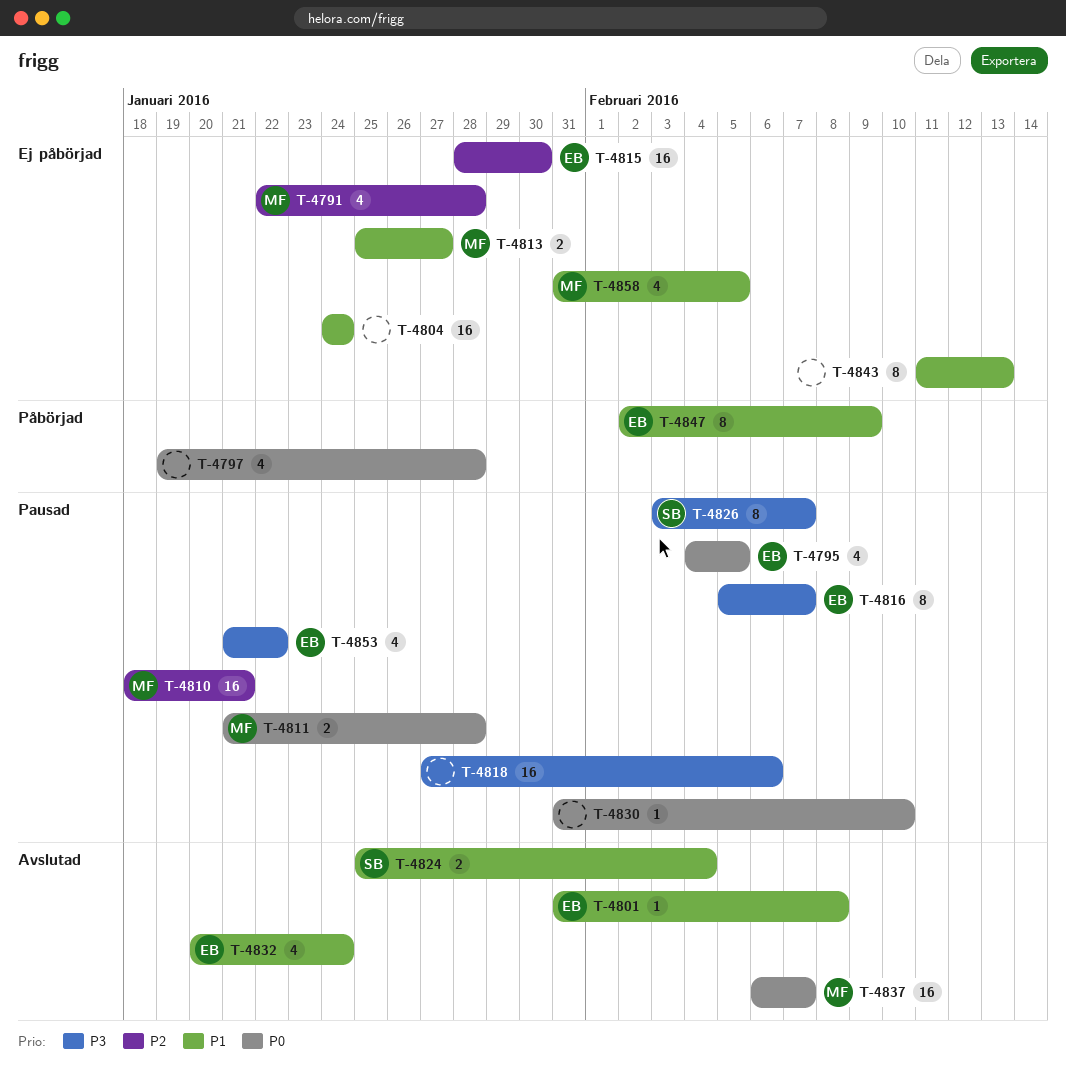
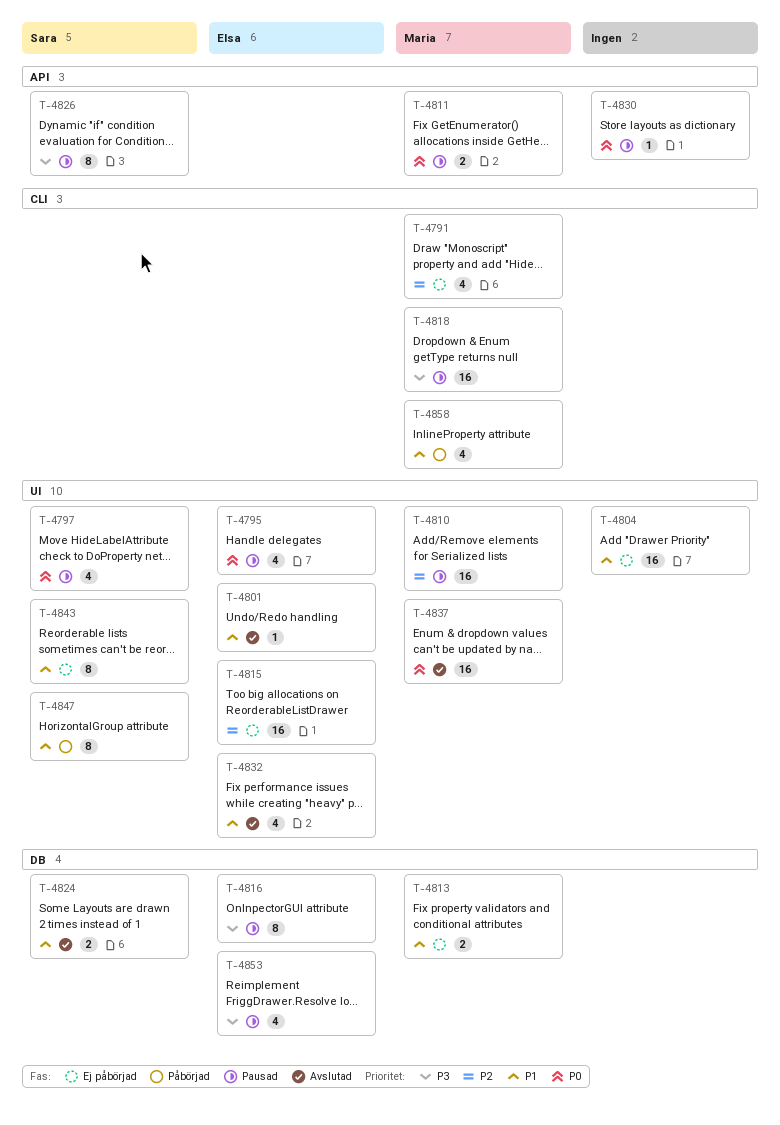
T-4797, status: Påbörjad -> Pausad
T-4797, owner: none -> Sara
T-4818, owner: none -> Maria
T-4843, owner: none -> Sara
T-4847, owner: Elsa -> Sara
T-4858, status: Ej påbörjad -> Påbörjad

